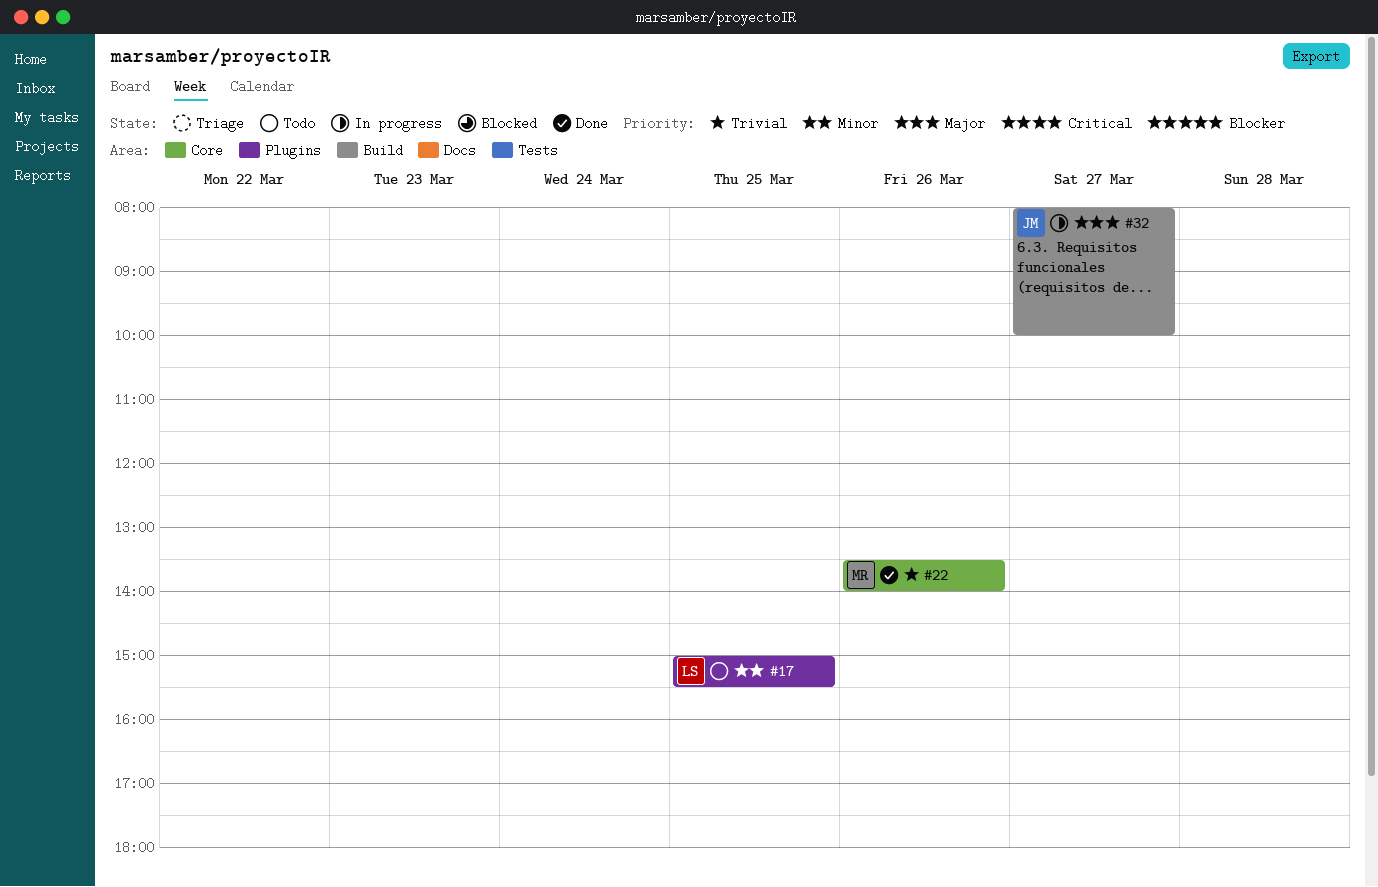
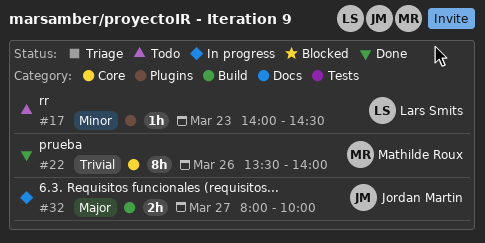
#17, day: Mar 25 -> Mar 23
#17, begins: 15:00 -> 14:00
#17, ends: 15:30 -> 14:30

